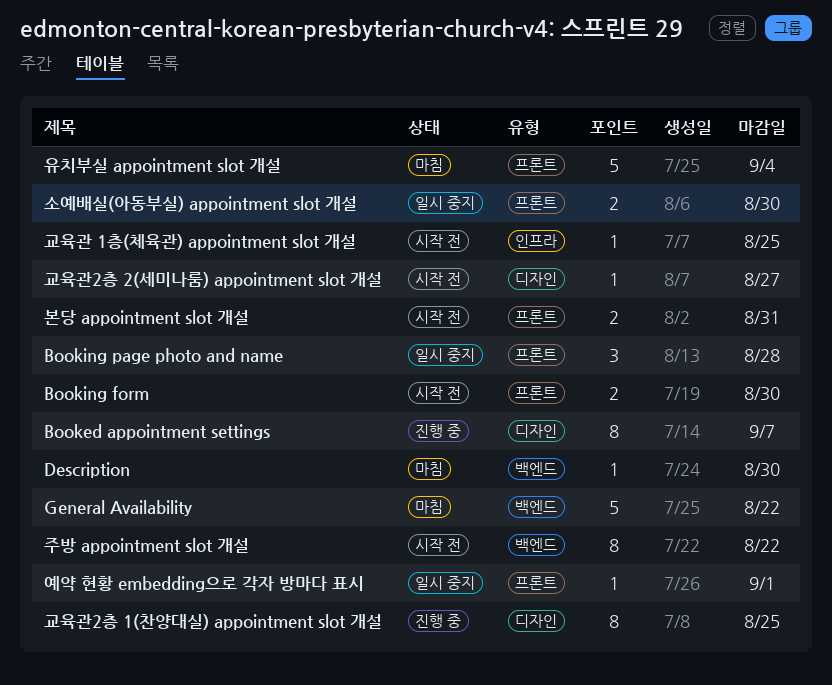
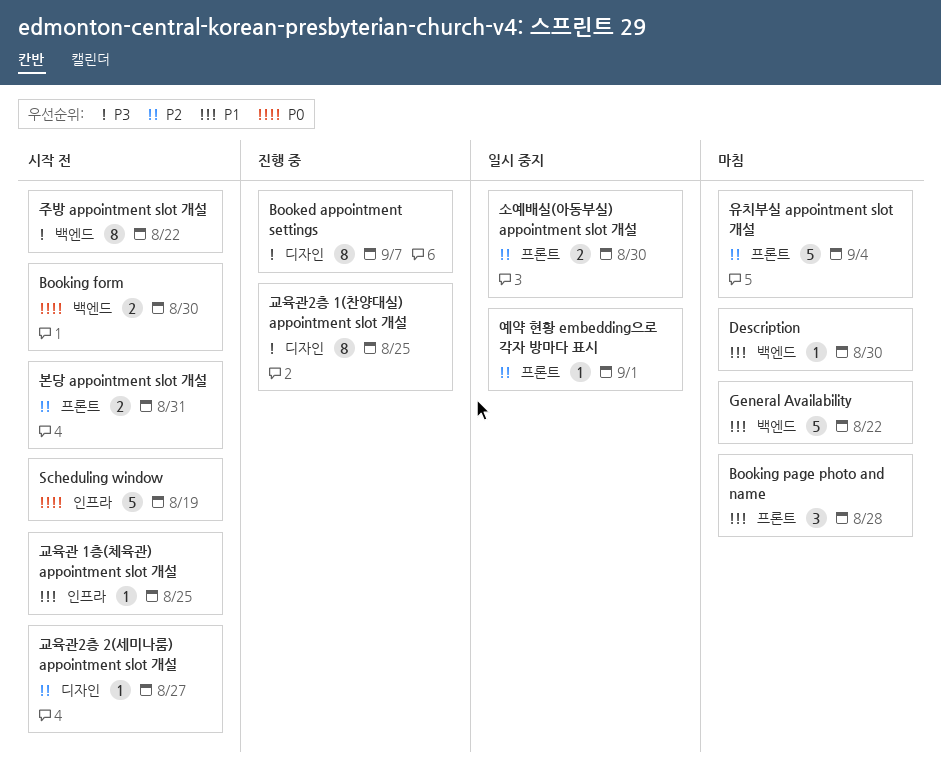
Booking form, label: 프론트 -> 백엔드
Booking page photo and name, status: 일시 중지 -> 마침
Scheduling window: none -> present

